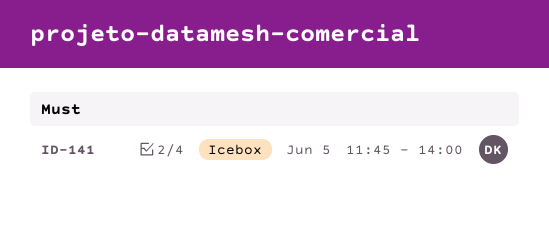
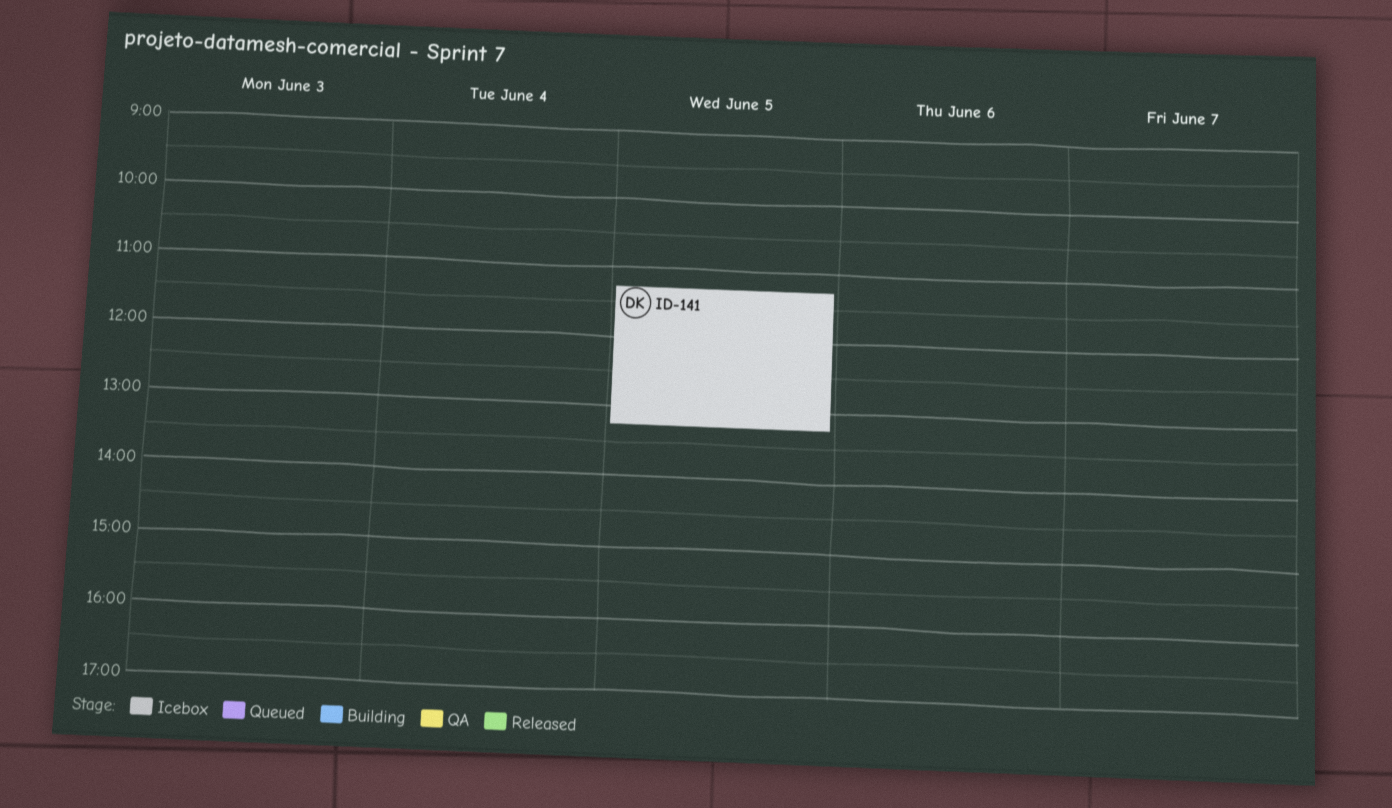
ID-141, begins: 11:45 -> 11:15
ID-141, ends: 14:00 -> 13:15

